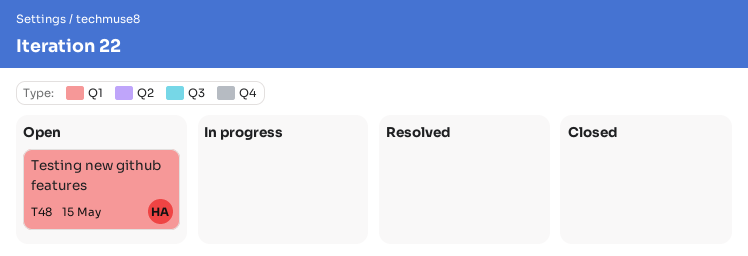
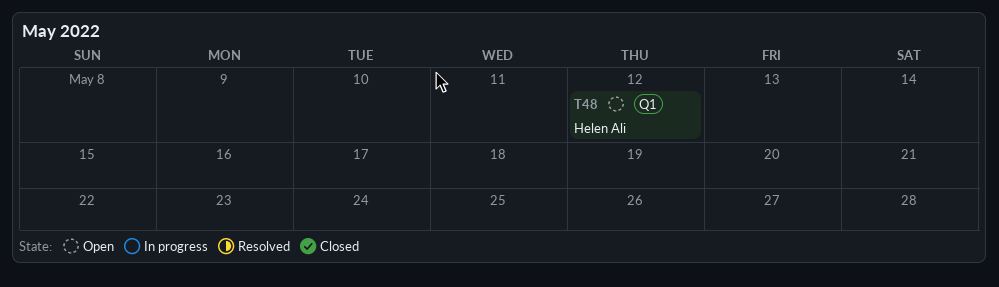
T48, due: May 15 -> May 12

